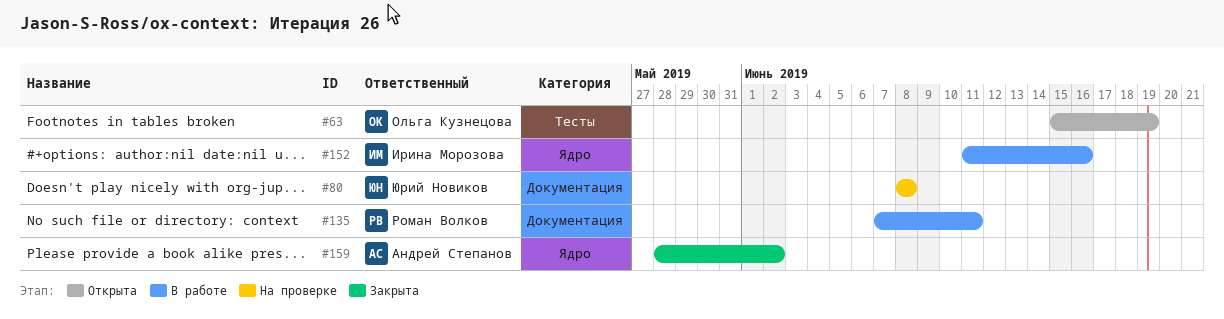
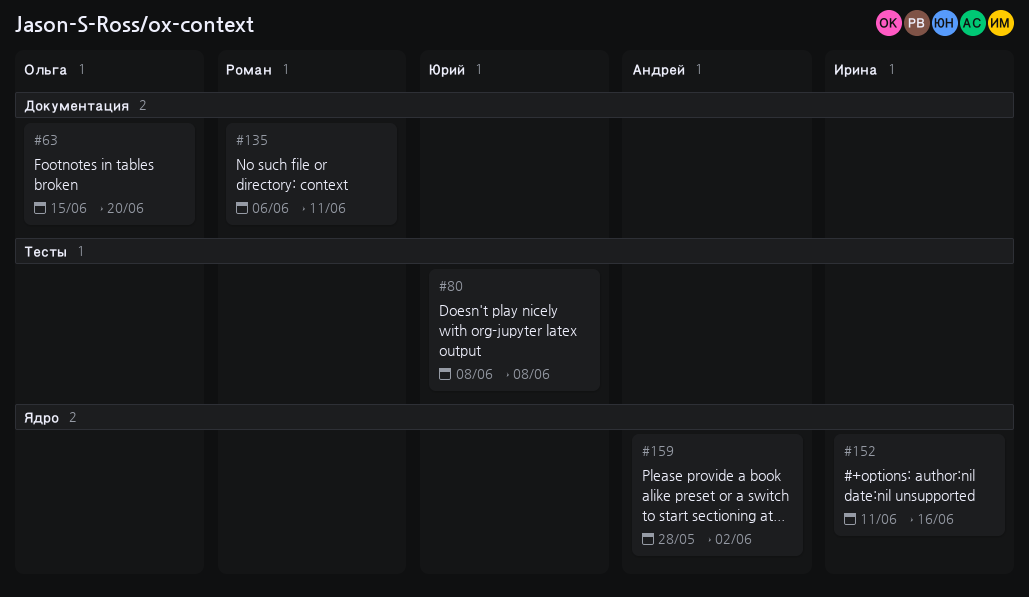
#63, label: Тесты -> Документация
#63, due: Jun 19 -> Jun 20
#80, label: Документация -> Тесты
#135, start: Jun 7 -> Jun 6

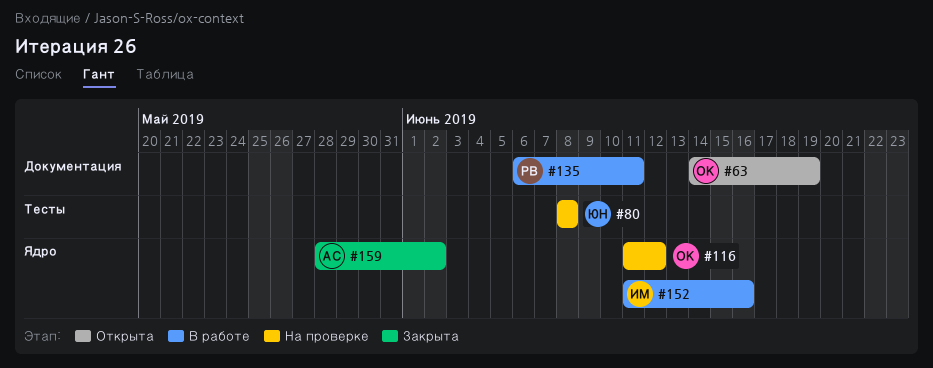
#63, start: Jun 15 -> Jun 14
#63, due: Jun 20 -> Jun 19
#116: none -> present

